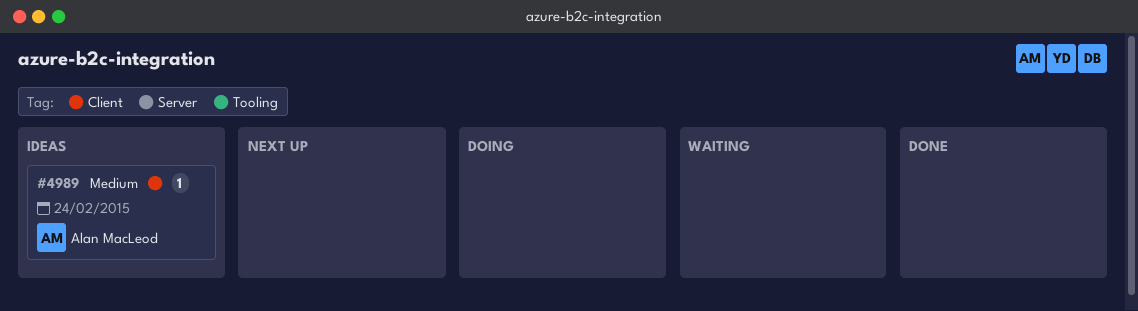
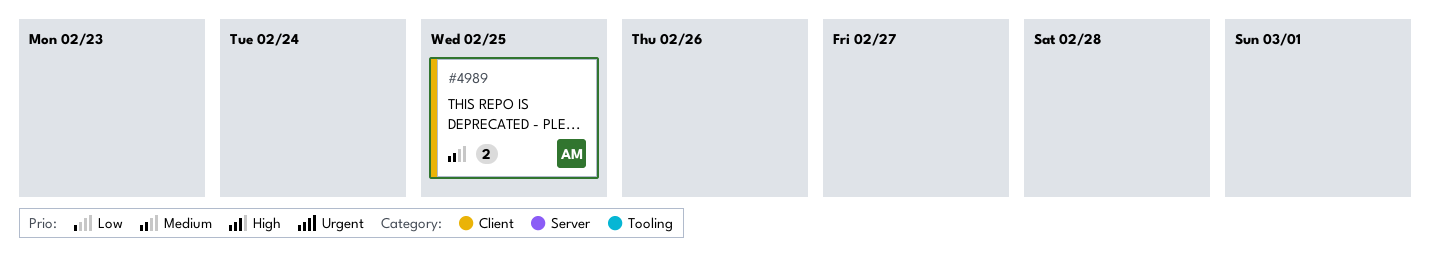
#4989, estimate: 1 -> 2
#4989, due: Feb 24 -> Feb 25

